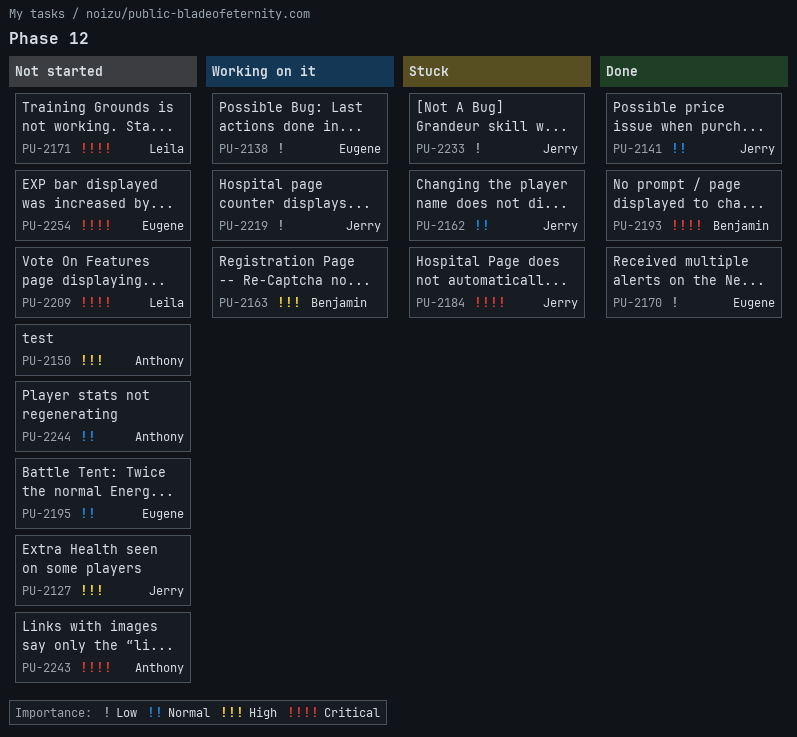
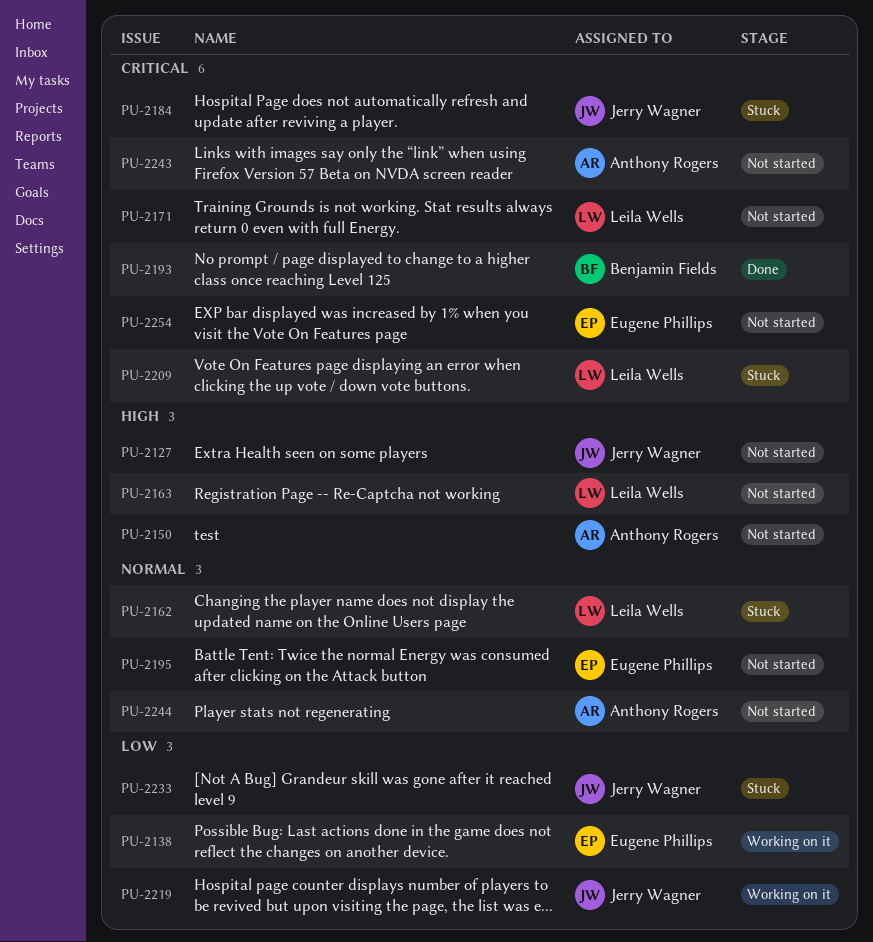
PU-2141: present -> none
PU-2162, owner: Jerry Wagner -> Leila Wells
PU-2163, status: Working on it -> Not started
PU-2163, owner: Benjamin Fields -> Leila Wells
PU-2170: present -> none
PU-2209, status: Not started -> Stuck

